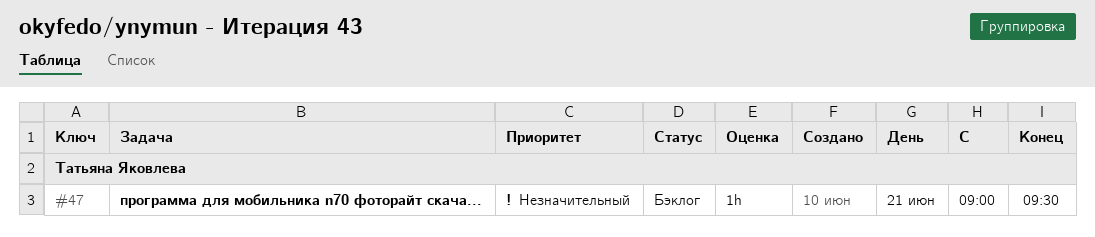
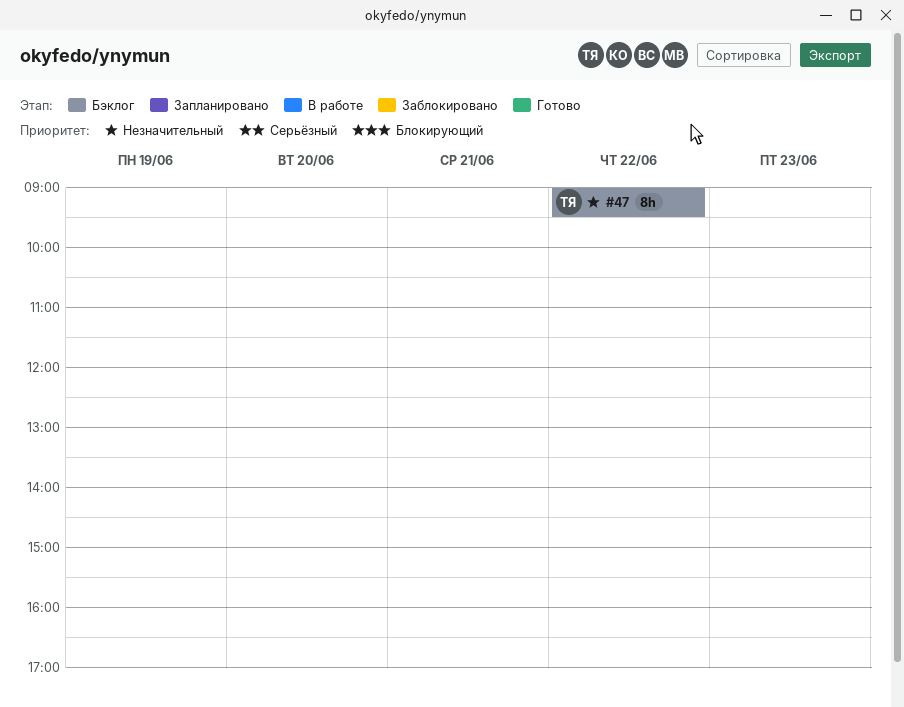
#47, estimate: 1h -> 8h
#47, day: Jun 21 -> Jun 22

